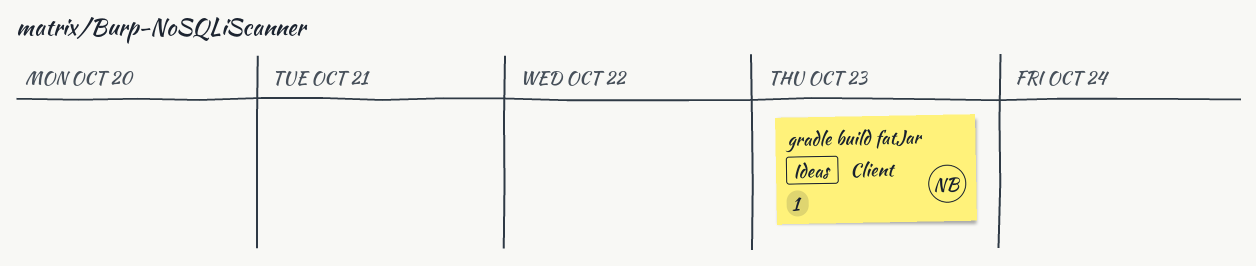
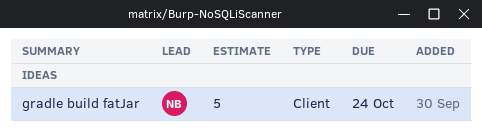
gradle build fatJar, estimate: 1 -> 5
gradle build fatJar, due: Oct 23 -> Oct 24

